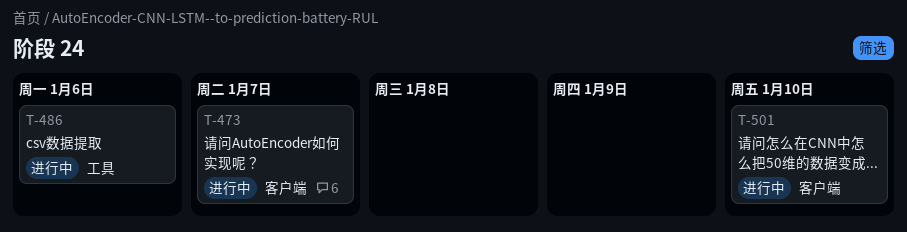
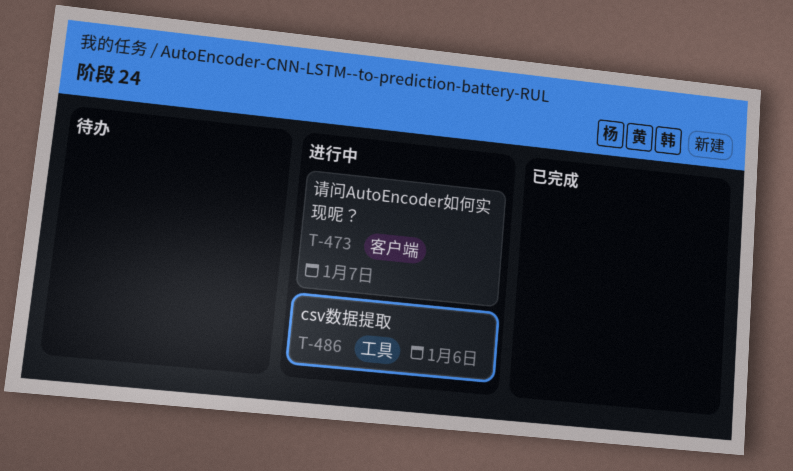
T-501: present -> none

